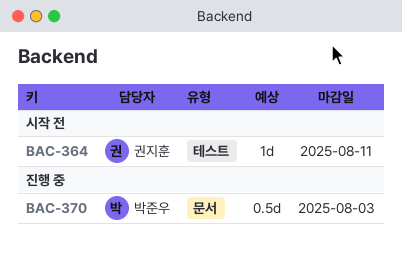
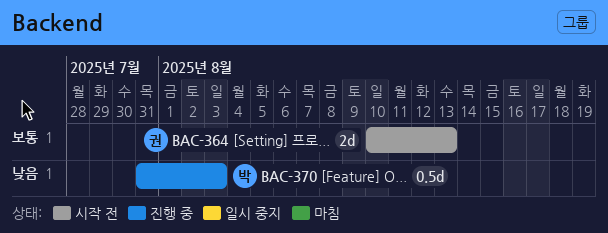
BAC-364, estimate: 1d -> 2d
BAC-364, due: Aug 11 -> Aug 13

